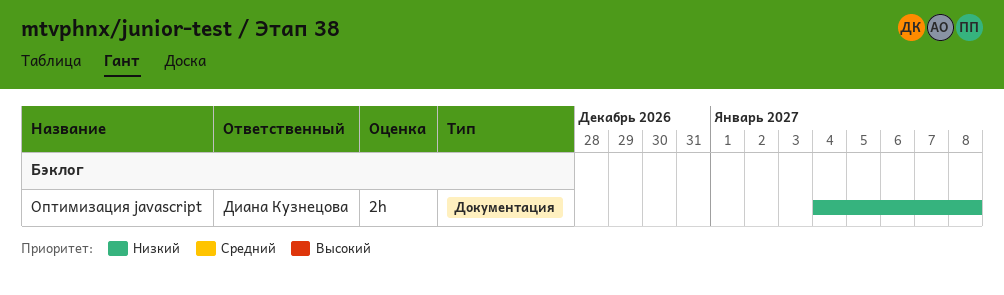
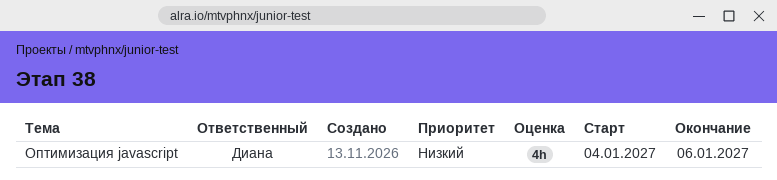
Оптимизация javascript, estimate: 2h -> 4h
Оптимизация javascript, due: Jan 8 -> Jan 6

